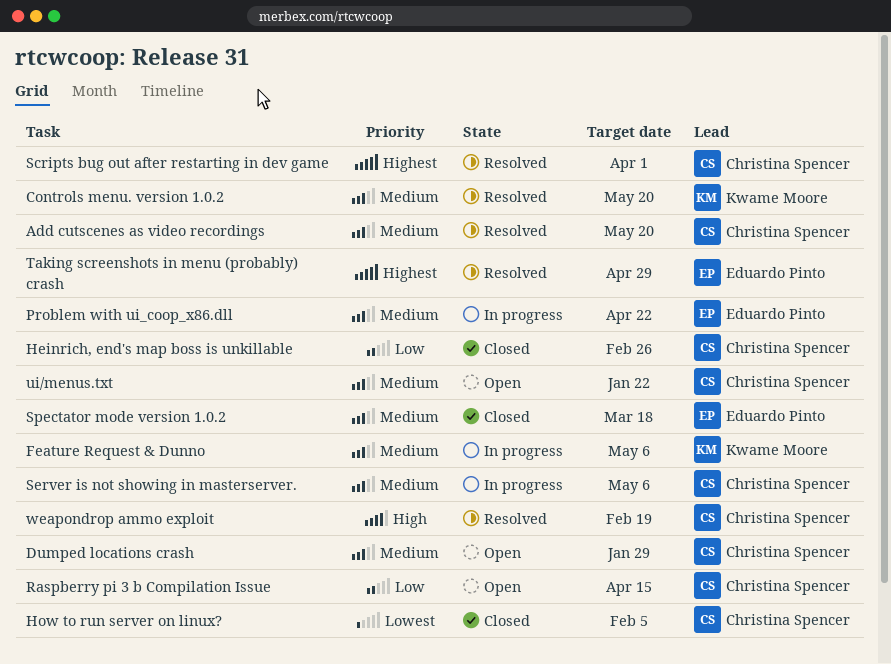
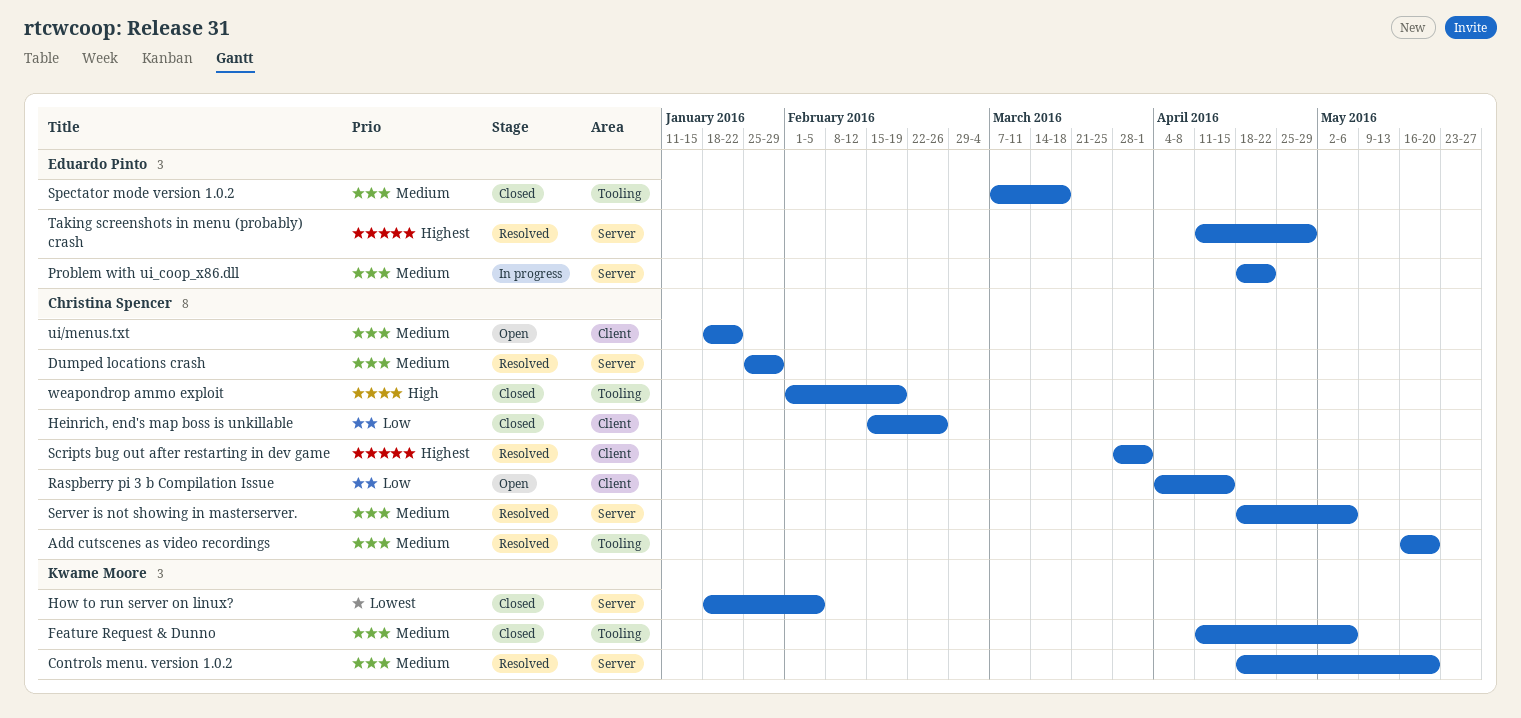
Dumped locations crash, status: Open -> Resolved
Feature Request & Dunno, status: In progress -> Closed
How to run server on linux?, owner: Christina Spencer -> Kwame Moore
Server is not showing in masterserver., status: In progress -> Resolved
weapondrop ammo exploit, status: Resolved -> Closed

